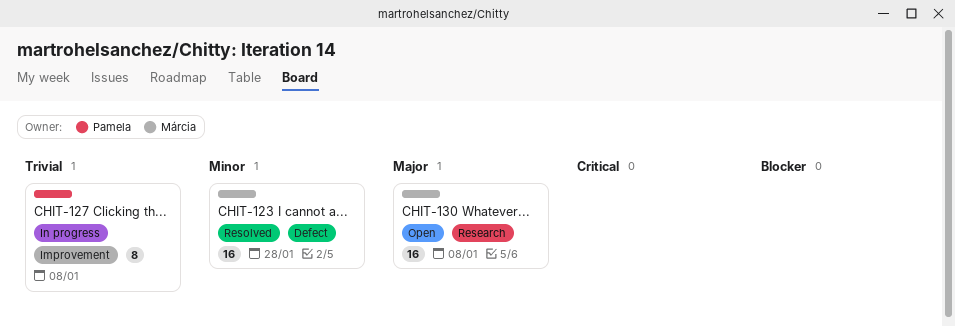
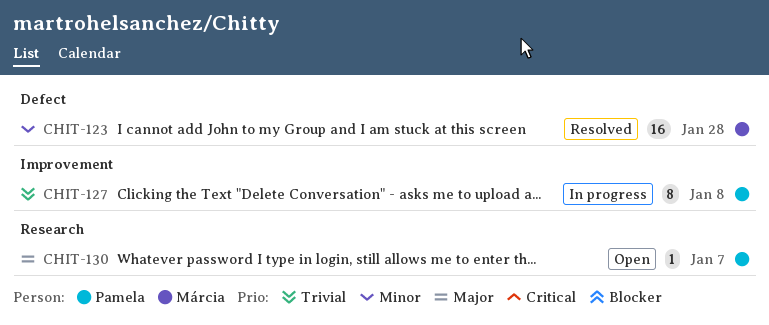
CHIT-130, owner: Márcia -> Pamela
CHIT-130, estimate: 16 -> 1
CHIT-130, due: Jan 8 -> Jan 7

